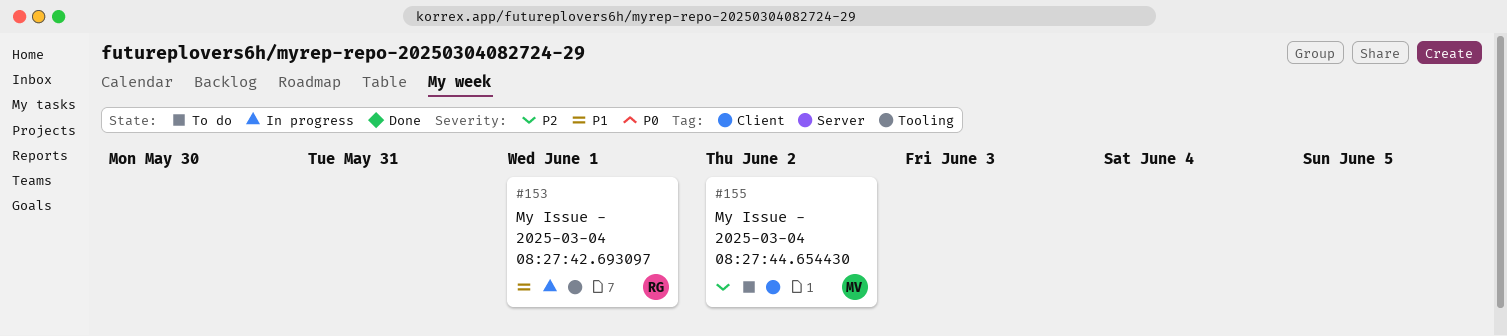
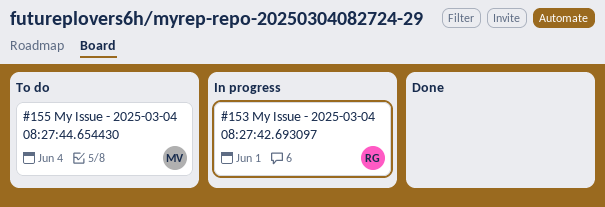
#155, due: Jun 2 -> Jun 4

